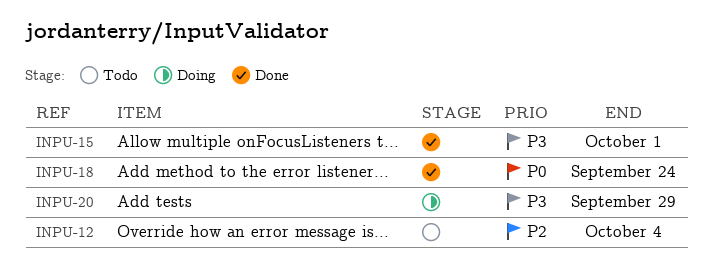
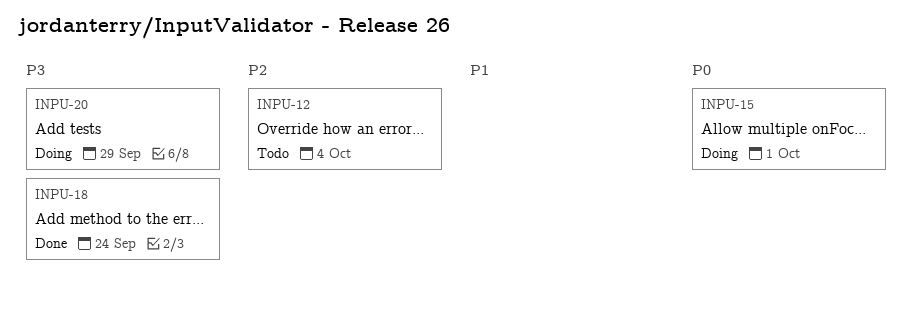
INPU-15, status: Done -> Doing
INPU-15, priority: P3 -> P0
INPU-18, priority: P0 -> P3

